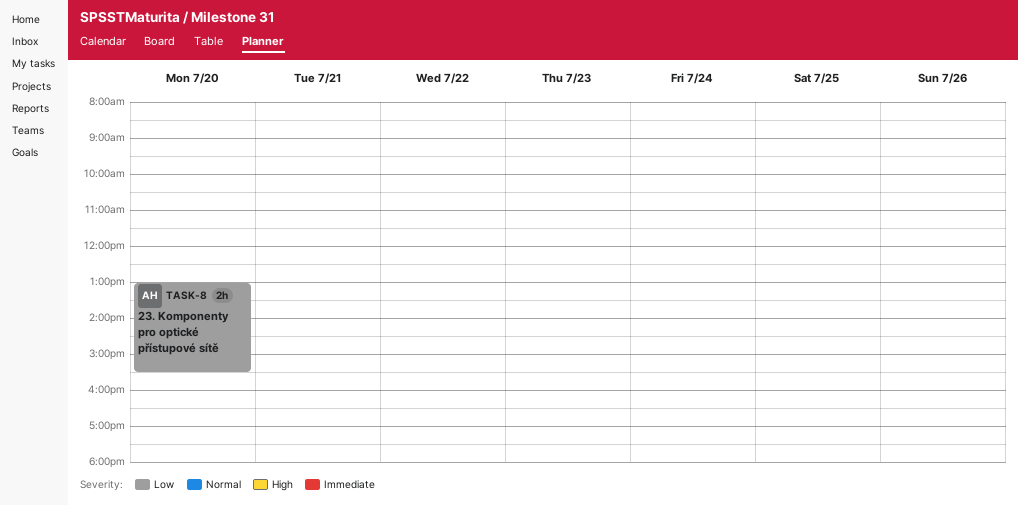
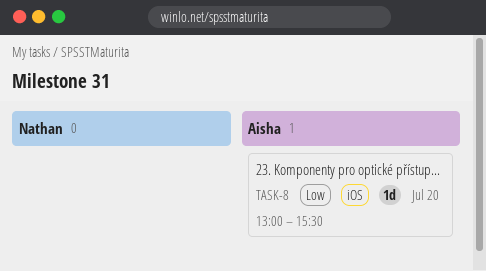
TASK-8, estimate: 2h -> 1d

